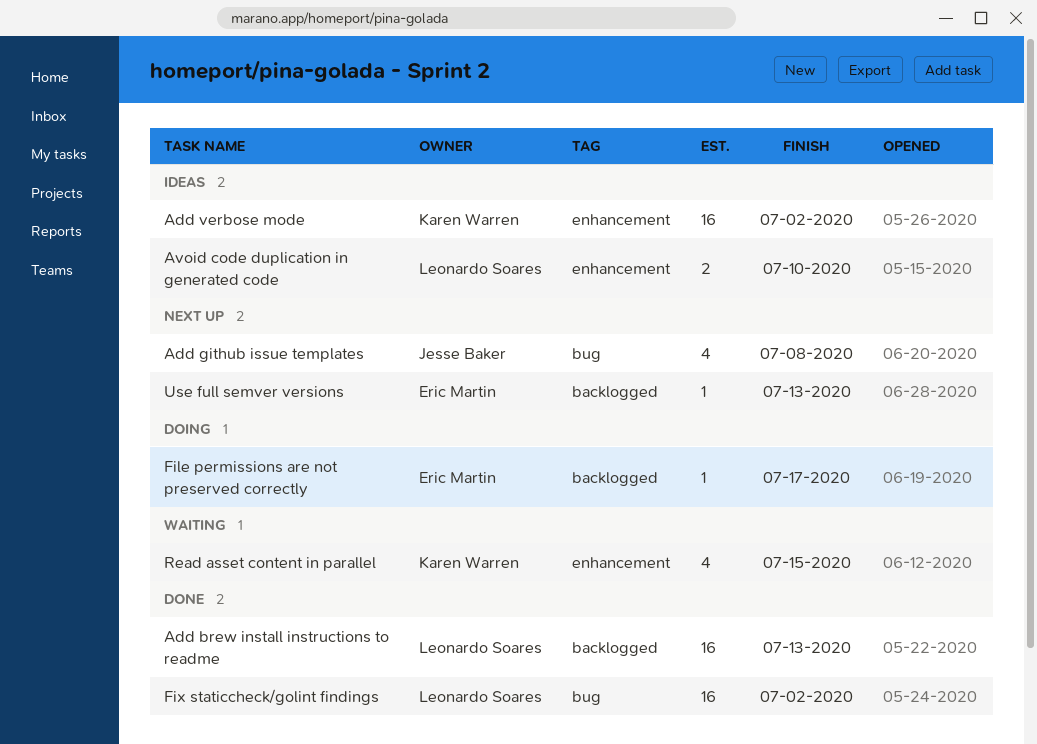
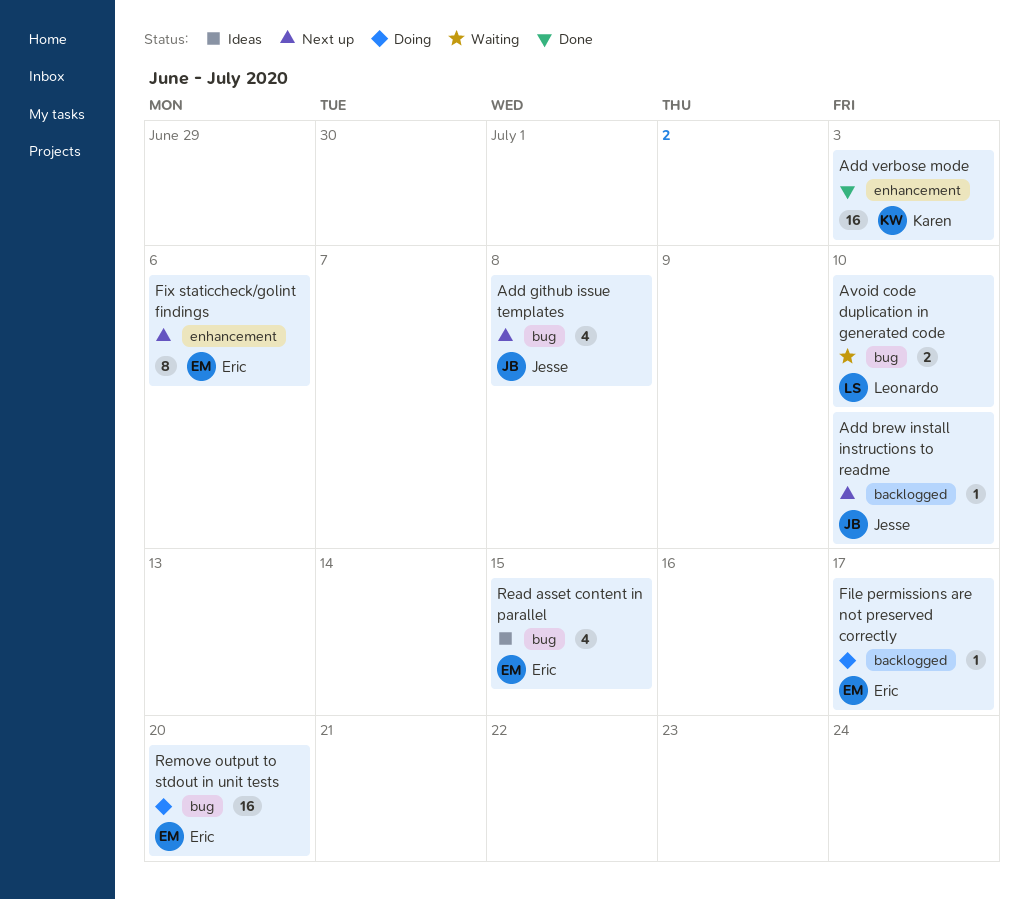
Add brew install instructions to readme, status: Done -> Next up
Add brew install instructions to readme, owner: Leonardo Soares -> Jesse Baker
Add brew install instructions to readme, estimate: 16 -> 1
Add brew install instructions to readme, due: Jul 13 -> Jul 10
Add verbose mode, status: Ideas -> Done
Add verbose mode, due: Jul 2 -> Jul 3
Avoid code duplication in generated code, status: Ideas -> Waiting
Avoid code duplication in generated code, label: enhancement -> bug
Fix staticcheck/golint findings, status: Done -> Next up
Fix staticcheck/golint findings, owner: Leonardo Soares -> Eric Martin
Fix staticcheck/golint findings, label: bug -> enhancement
Fix staticcheck/golint findings, estimate: 16 -> 8
Fix staticcheck/golint findings, due: Jul 2 -> Jul 6
Read asset content in parallel, status: Waiting -> Ideas
Read asset content in parallel, owner: Karen Warren -> Eric Martin
Read asset content in parallel, label: enhancement -> bug
Remove output to stdout in unit tests: none -> present
Use full semver versions: present -> none

